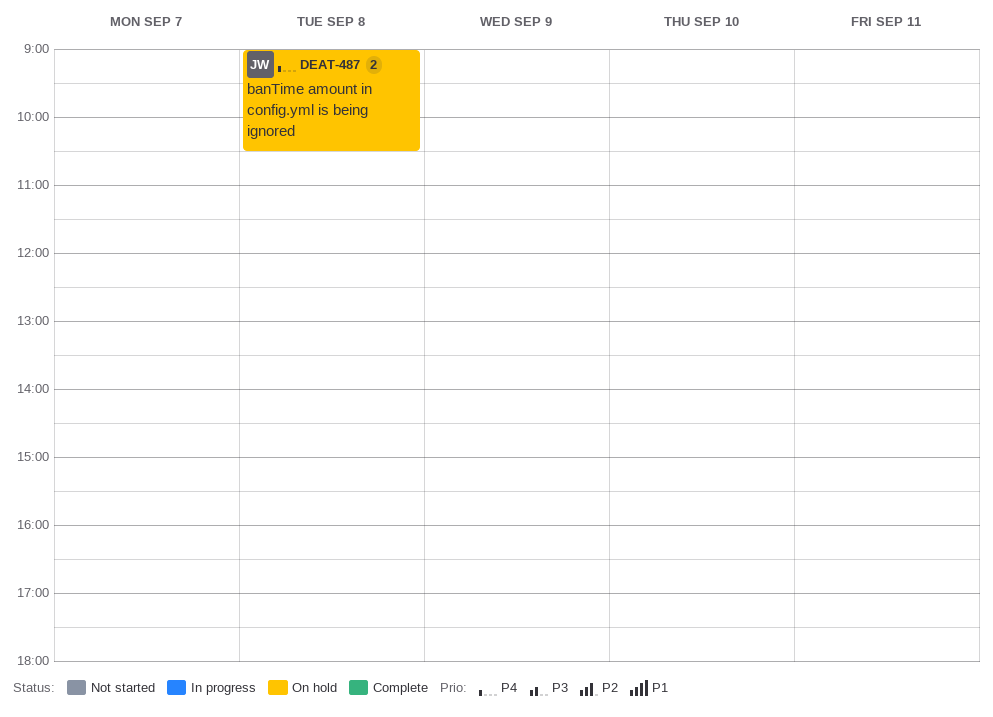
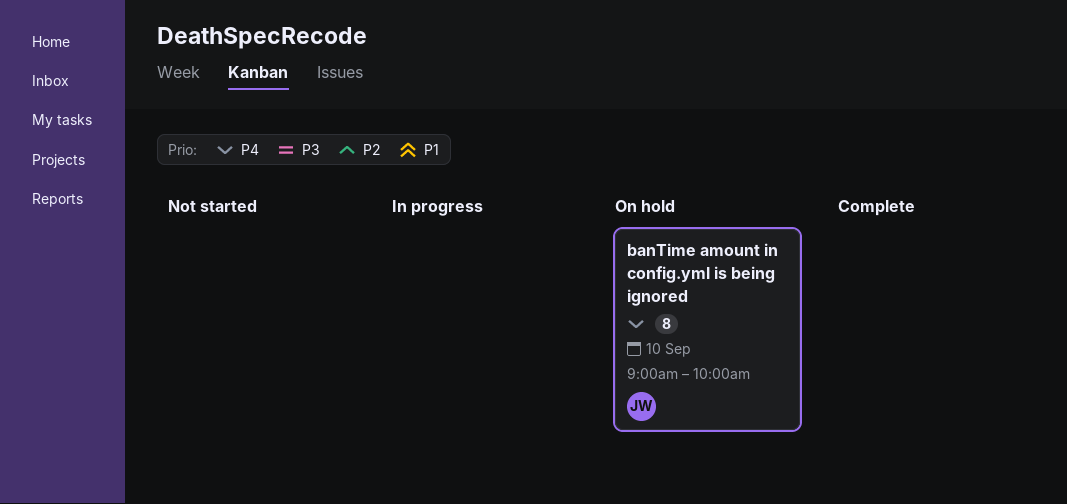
banTime amount in config.yml is being ignored, estimate: 2 -> 8
banTime amount in config.yml is being ignored, day: Sep 8 -> Sep 10
banTime amount in config.yml is being ignored, ends: 10:30 -> 10:00

